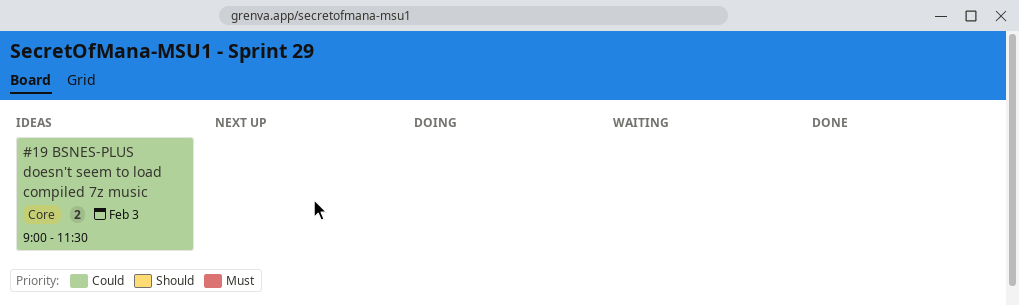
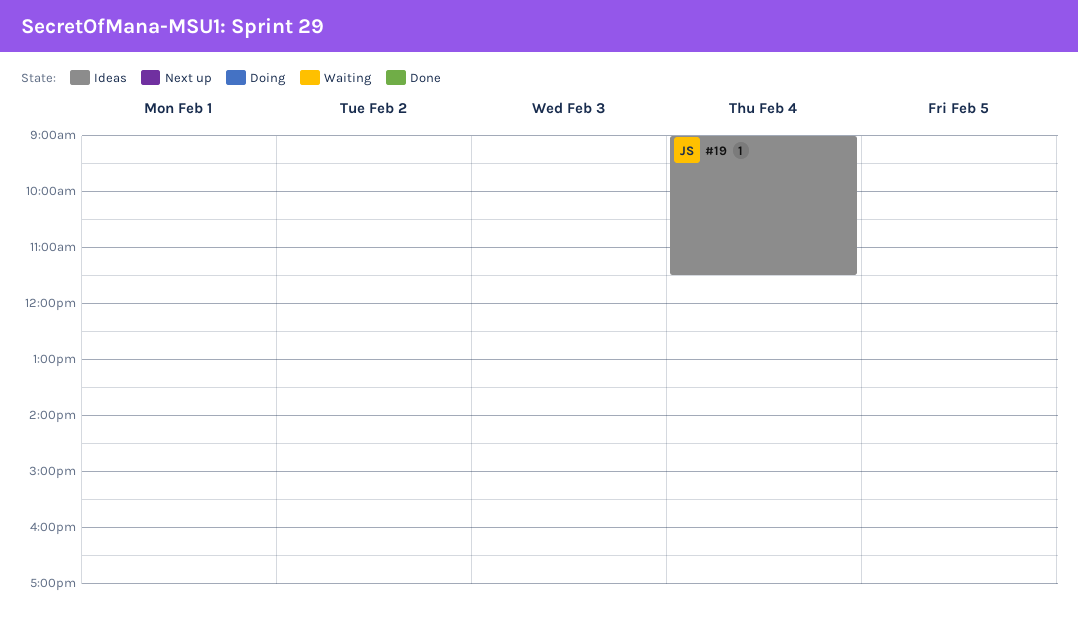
#19, estimate: 2 -> 1
#19, day: Feb 3 -> Feb 4

